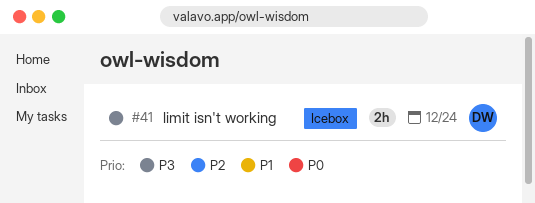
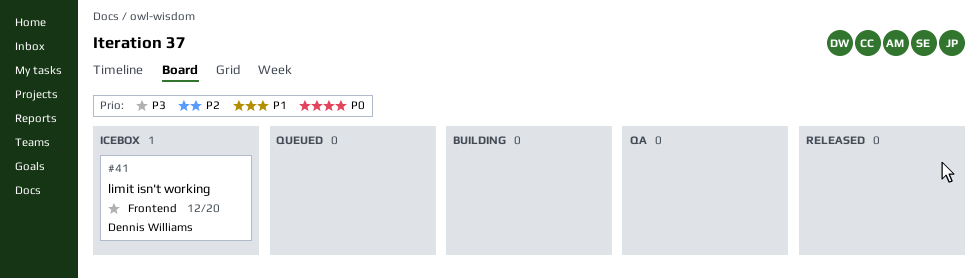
#41, due: Dec 24 -> Dec 20

